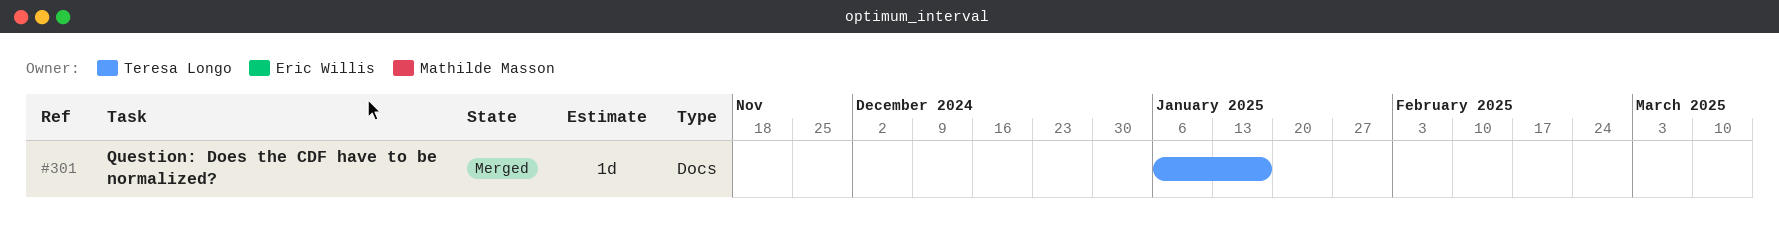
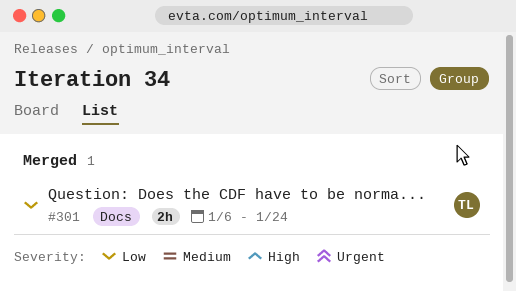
#301, estimate: 1d -> 2h
#301, due: Jan 17 -> Jan 24

